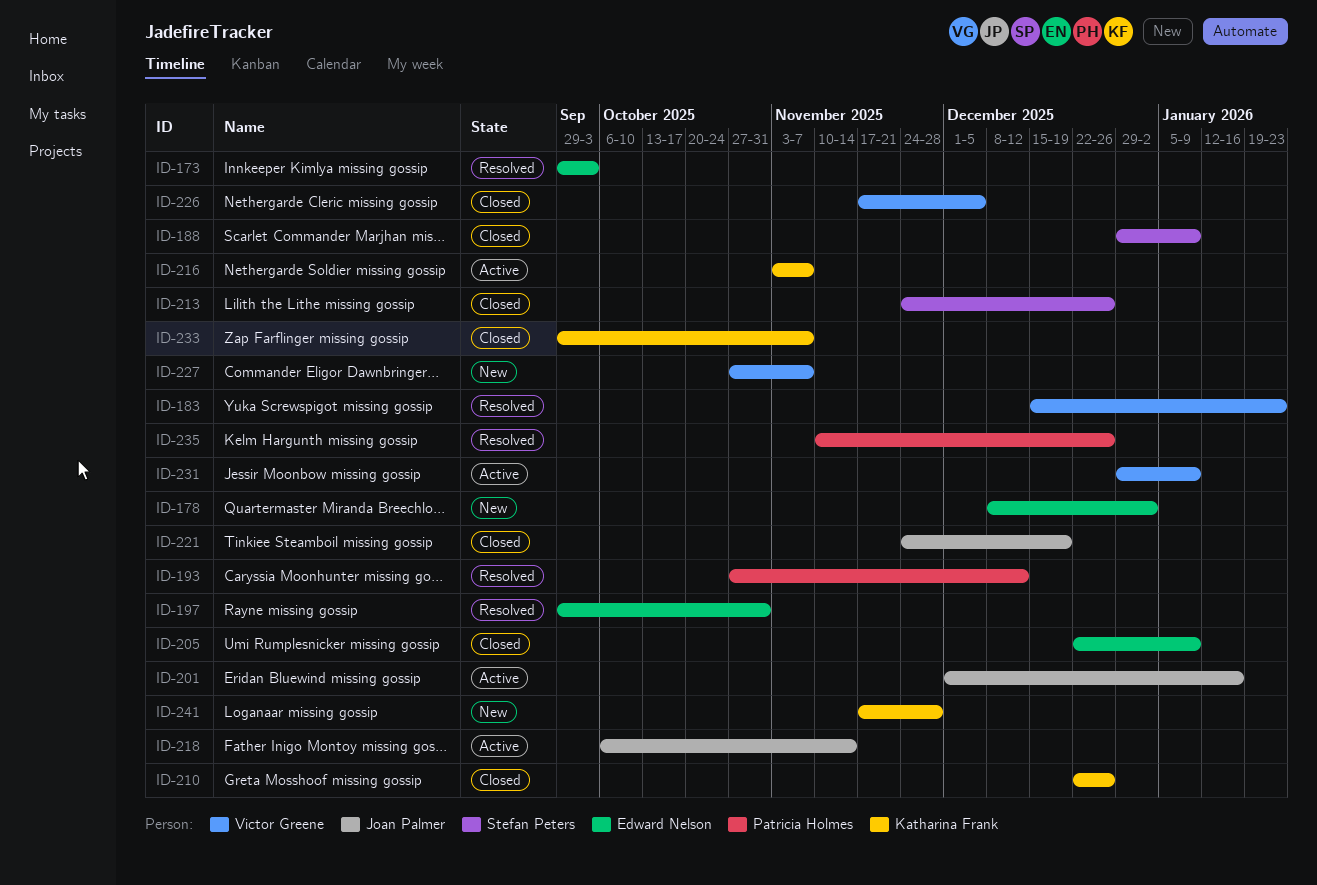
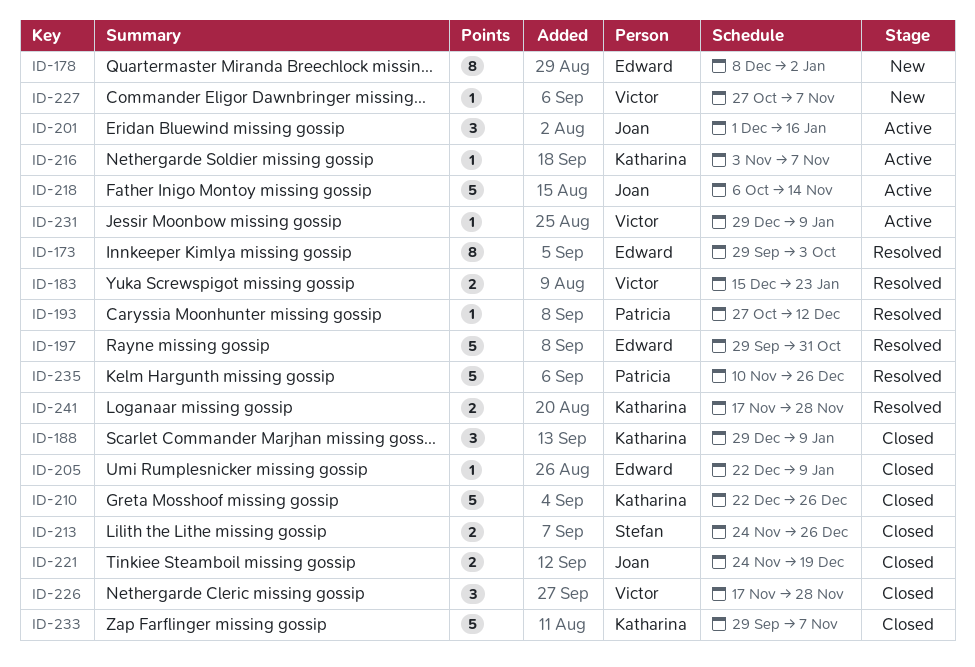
ID-188, owner: Stefan Peters -> Katharina Frank
ID-226, due: Dec 5 -> Nov 28
ID-241, status: New -> Resolved

